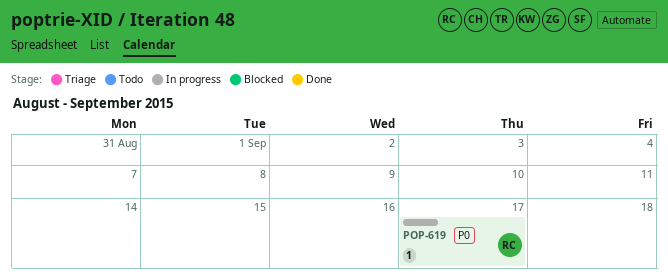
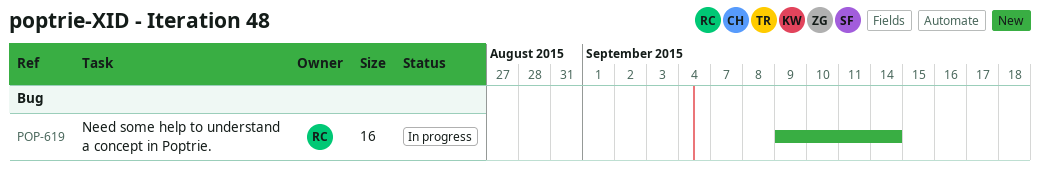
POP-619, estimate: 1 -> 16
POP-619, due: Sep 17 -> Sep 14

